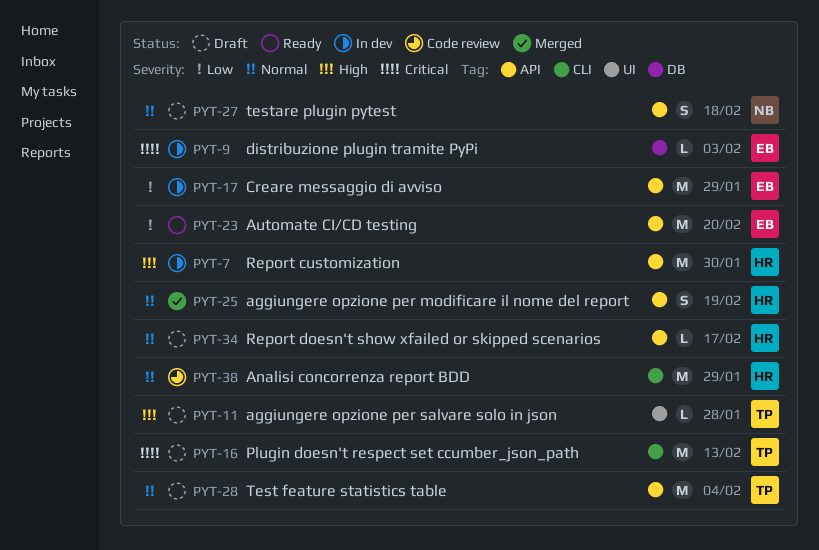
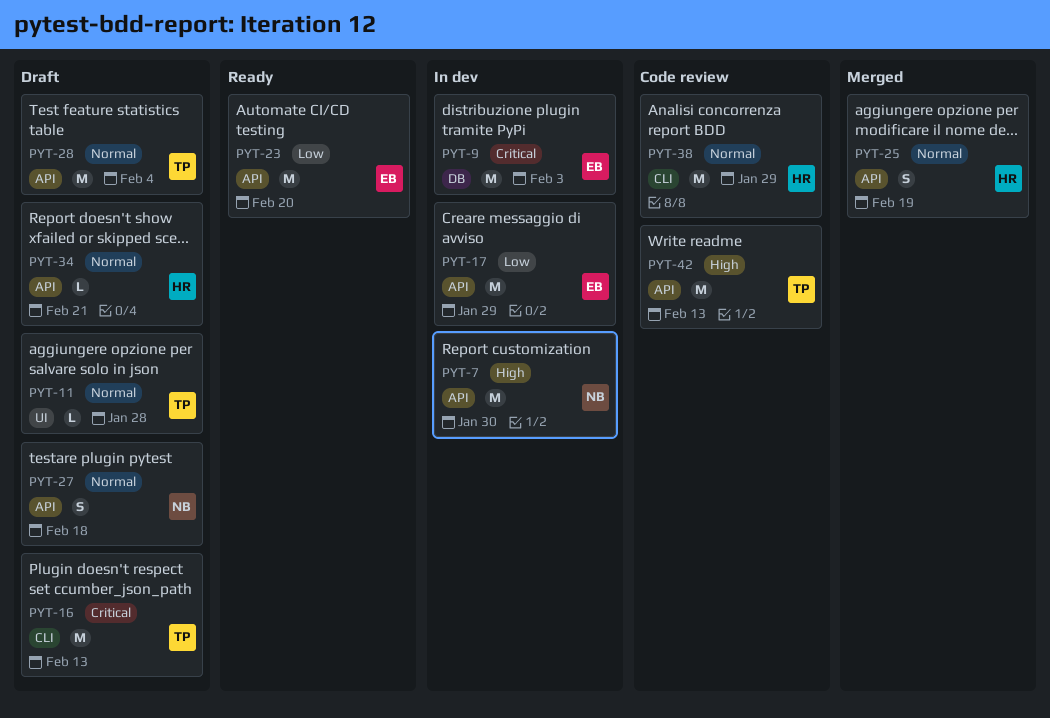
PYT-7, owner: HR -> NB
PYT-9, estimate: L -> M
PYT-11, priority: High -> Normal
PYT-34, due: Feb 17 -> Feb 21
PYT-42: none -> present

